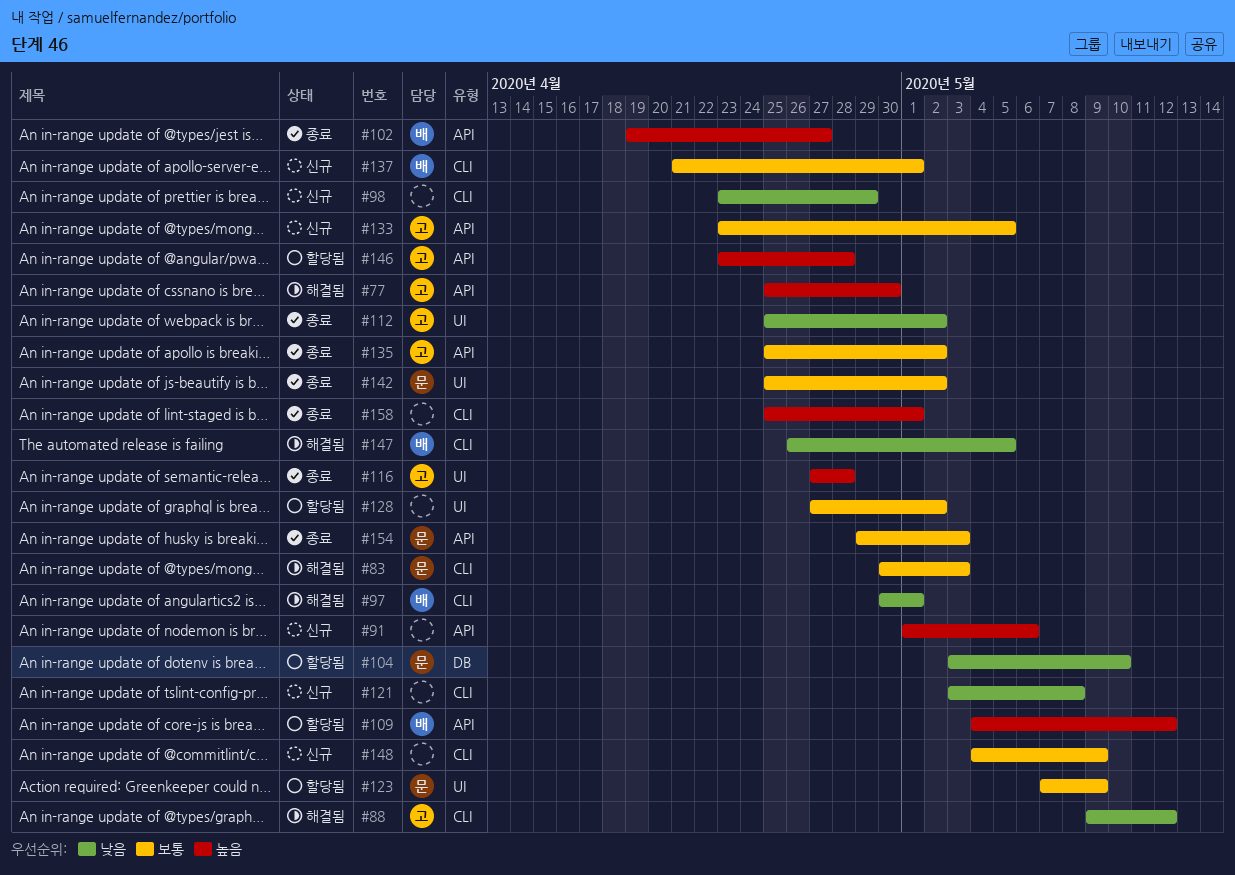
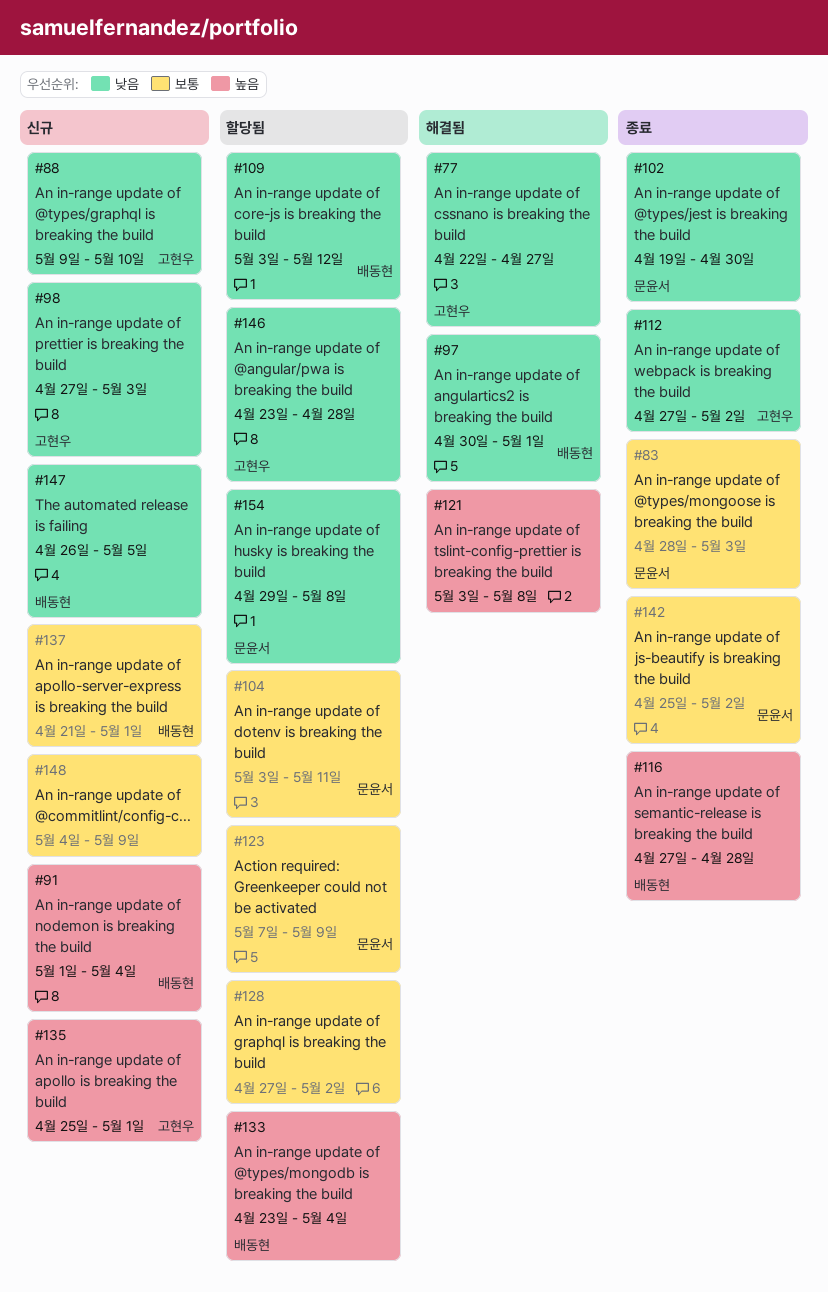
#77, priority: 높음 -> 낮음
#77, start: Apr 25 -> Apr 22
#77, due: Apr 30 -> Apr 27
#83, status: 해결됨 -> 종료
#83, start: Apr 30 -> Apr 28
#88, status: 해결됨 -> 신규
#88, due: May 12 -> May 10
#91, owner: none -> 배동현
#91, due: May 6 -> May 4
#98, owner: none -> 고현우
#98, start: Apr 23 -> Apr 27
#98, due: Apr 29 -> May 3
#102, owner: 배동현 -> 문윤서
#102, priority: 높음 -> 낮음
#102, due: Apr 27 -> Apr 30
#104, priority: 낮음 -> 보통
#104, due: May 10 -> May 11
#109, priority: 높음 -> 낮음
#109, start: May 4 -> May 3
#112, start: Apr 25 -> Apr 27
#116, owner: 고현우 -> 배동현
#121, status: 신규 -> 해결됨
#121, priority: 낮음 -> 높음
#133, status: 신규 -> 할당됨
#133, owner: 고현우 -> 배동현
#133, priority: 보통 -> 높음
#133, due: May 5 -> May 4
#135, status: 종료 -> 신규
#135, priority: 보통 -> 높음
#135, due: May 2 -> May 1
#146, priority: 높음 -> 낮음
#147, status: 해결됨 -> 신규
#154, status: 종료 -> 할당됨
#154, priority: 보통 -> 낮음
#154, due: May 3 -> May 8
#158: present -> none

